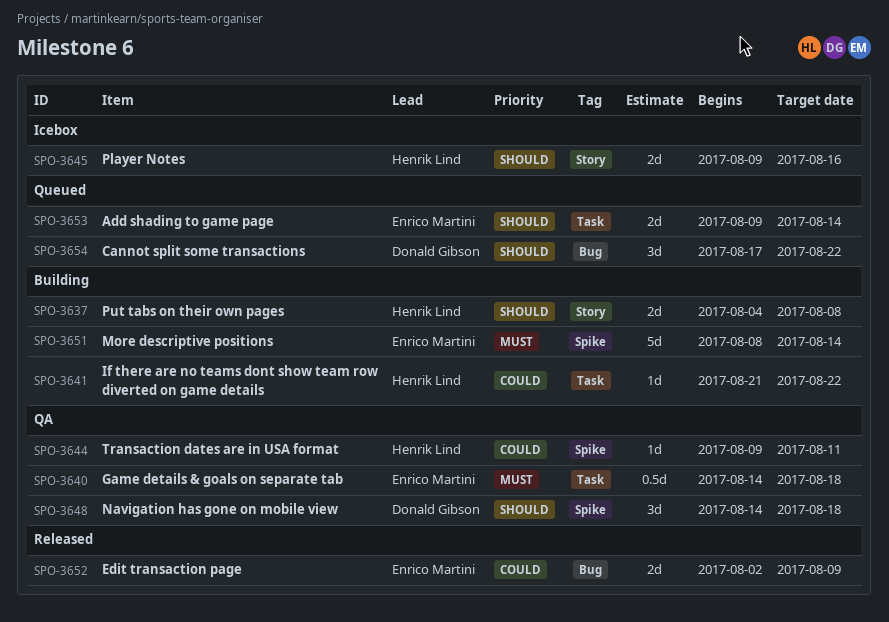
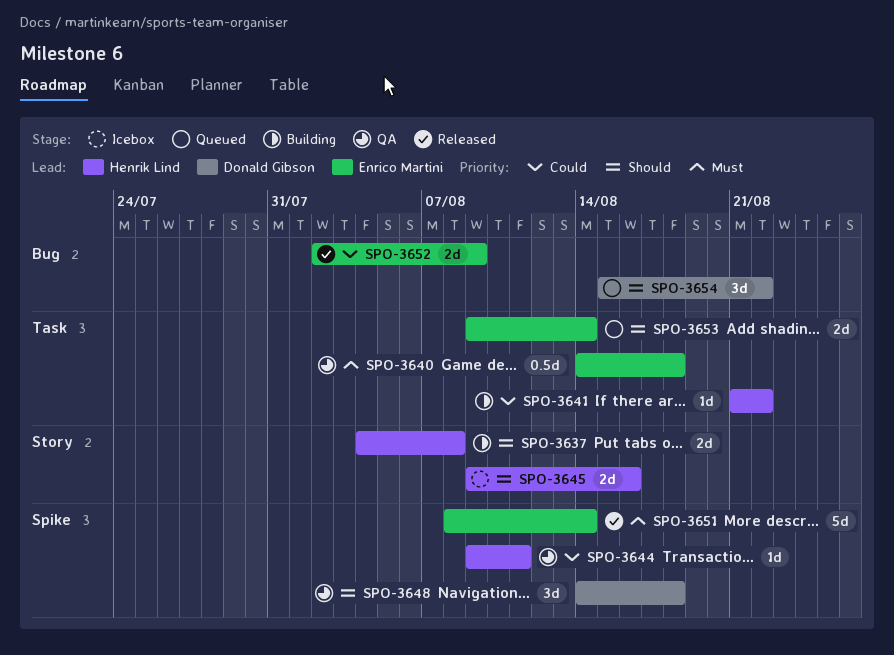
SPO-3651, status: Building -> Released
SPO-3654, start: Aug 17 -> Aug 15

